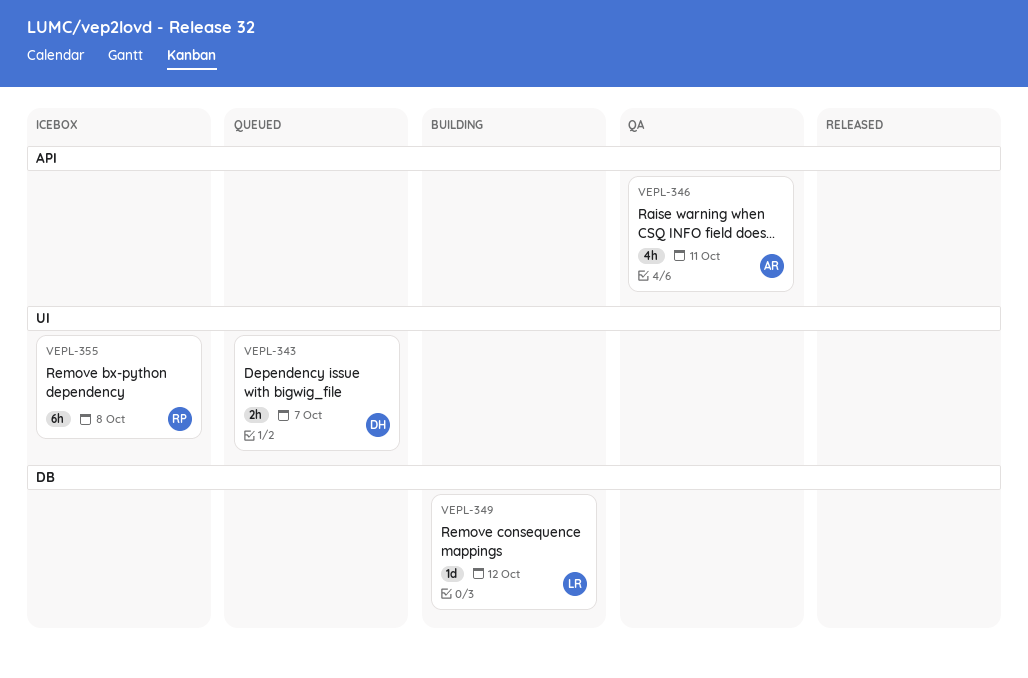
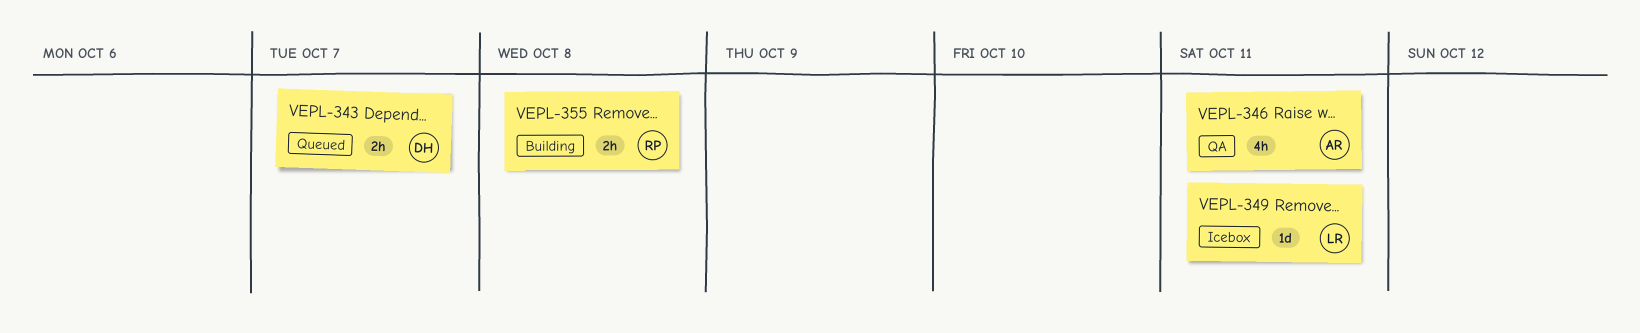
VEPL-349, status: Building -> Icebox
VEPL-349, due: Oct 12 -> Oct 11
VEPL-355, status: Icebox -> Building
VEPL-355, estimate: 6h -> 2h

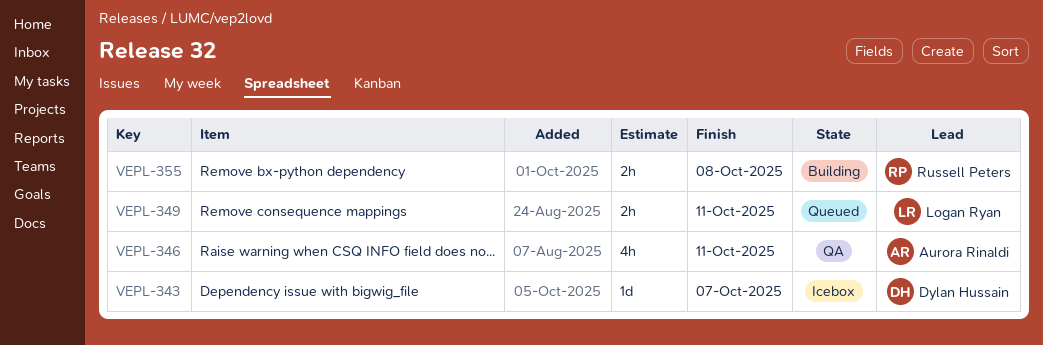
VEPL-343, status: Queued -> Icebox
VEPL-343, estimate: 2h -> 1d
VEPL-349, status: Icebox -> Queued
VEPL-349, estimate: 1d -> 2h

